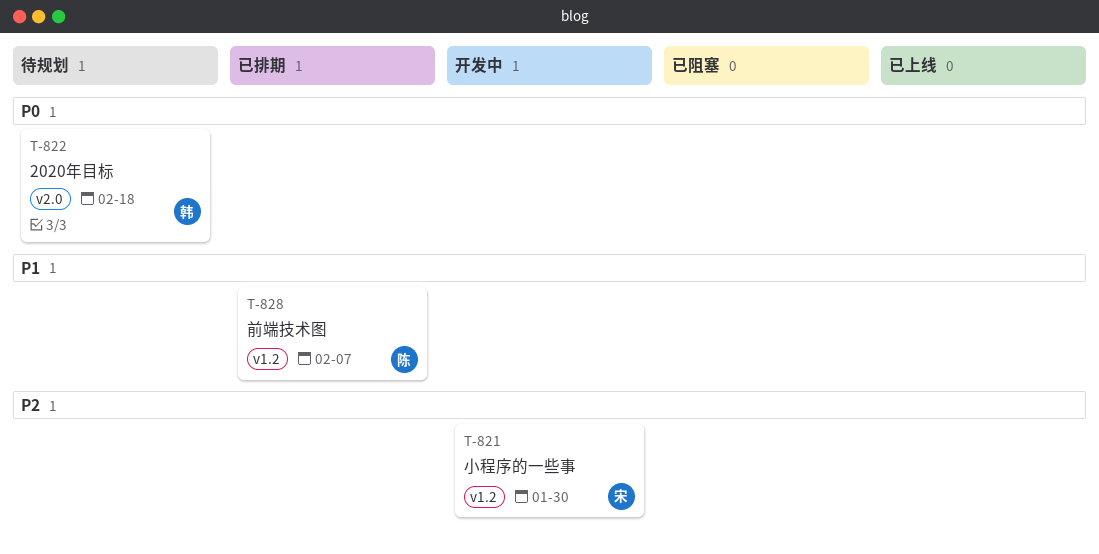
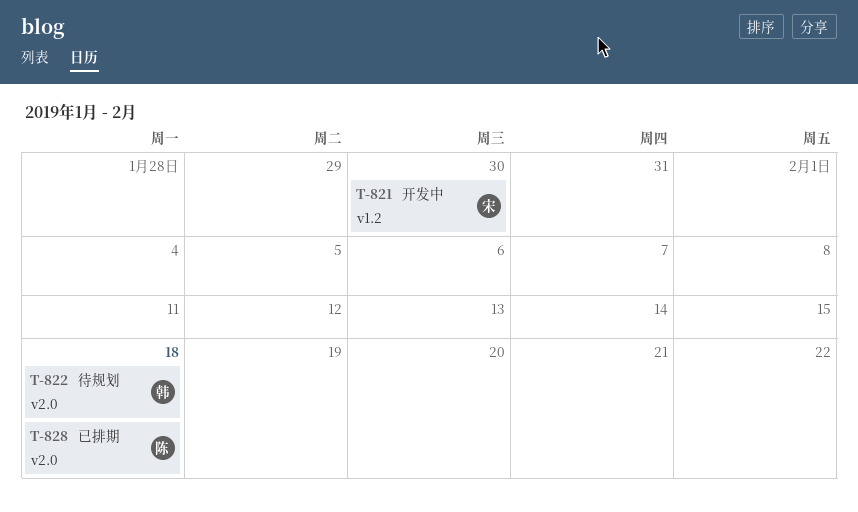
T-828, label: v1.2 -> v2.0
T-828, due: Feb 7 -> Feb 18

